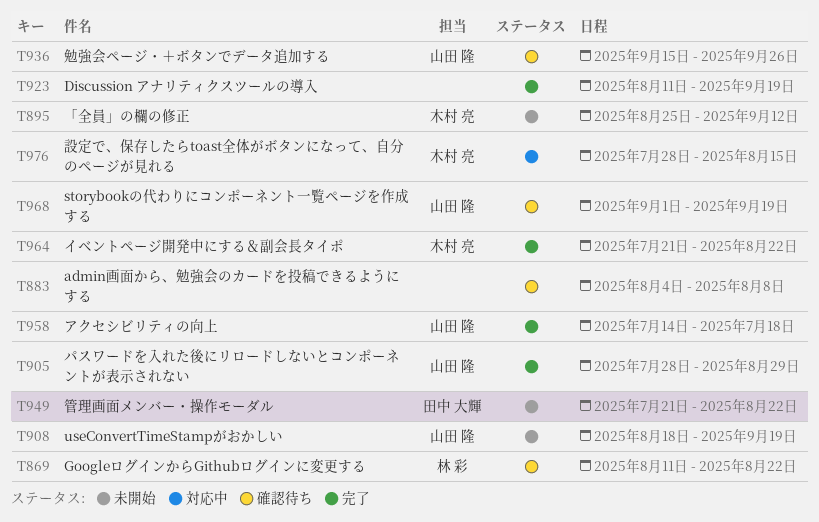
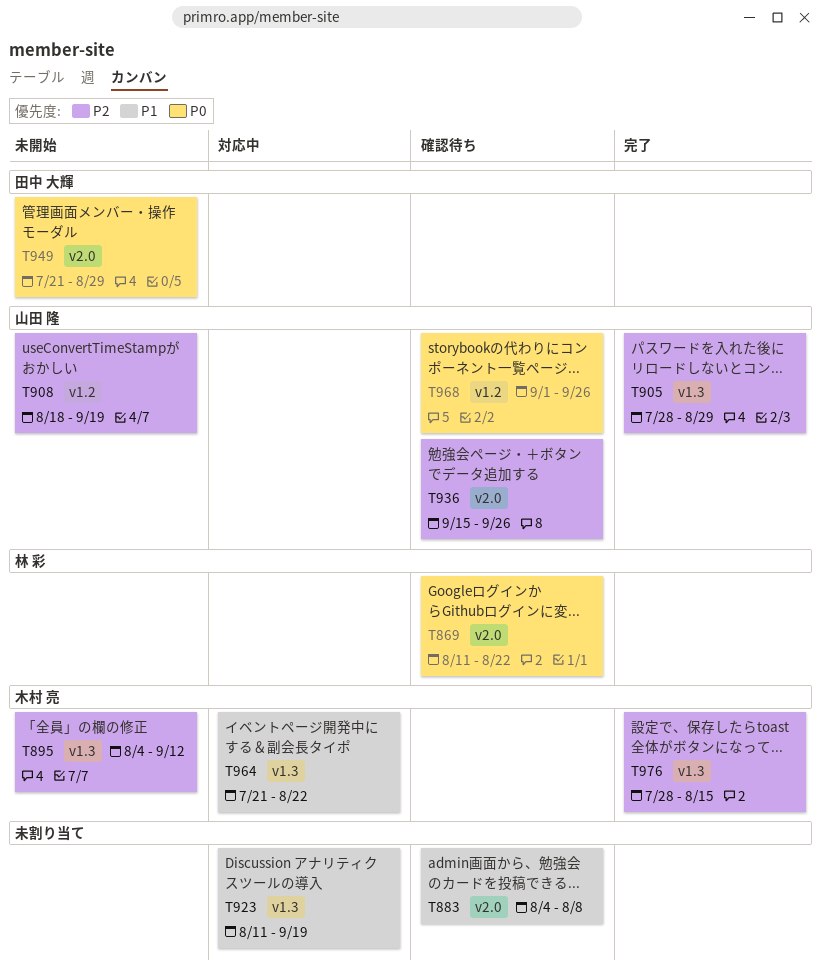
T895, start: Aug 25 -> Aug 4
T923, status: 完了 -> 対応中
T949, due: Aug 22 -> Aug 29
T958: present -> none
T964, status: 完了 -> 対応中
T968, due: Sep 19 -> Sep 26
T976, status: 対応中 -> 完了

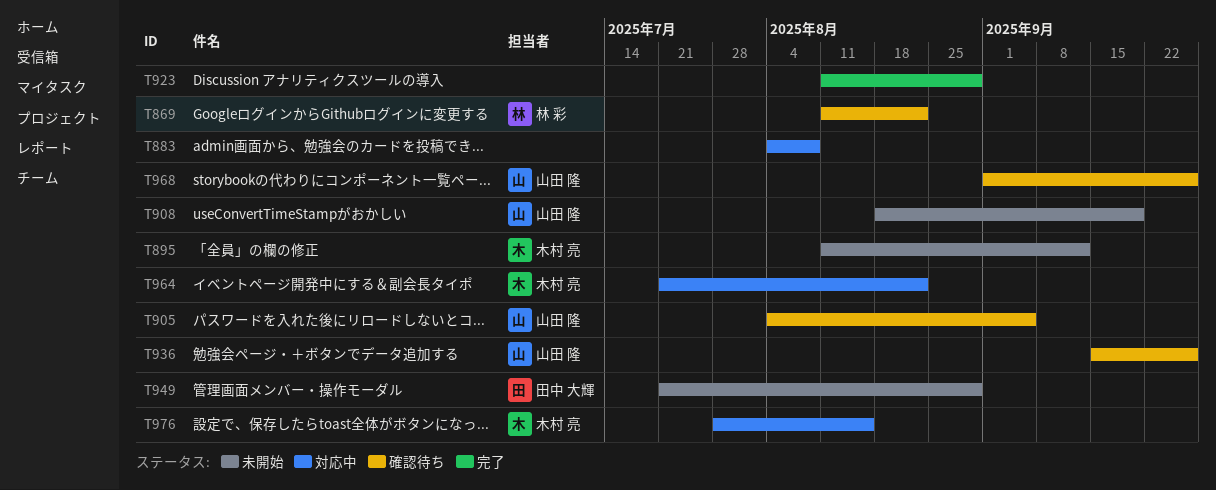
T883, status: 確認待ち -> 対応中
T895, start: Aug 4 -> Aug 11
T905, status: 完了 -> 確認待ち
T905, start: Jul 28 -> Aug 4
T905, due: Aug 29 -> Sep 5
T923, status: 対応中 -> 完了
T923, due: Sep 19 -> Aug 29
T976, status: 完了 -> 対応中

